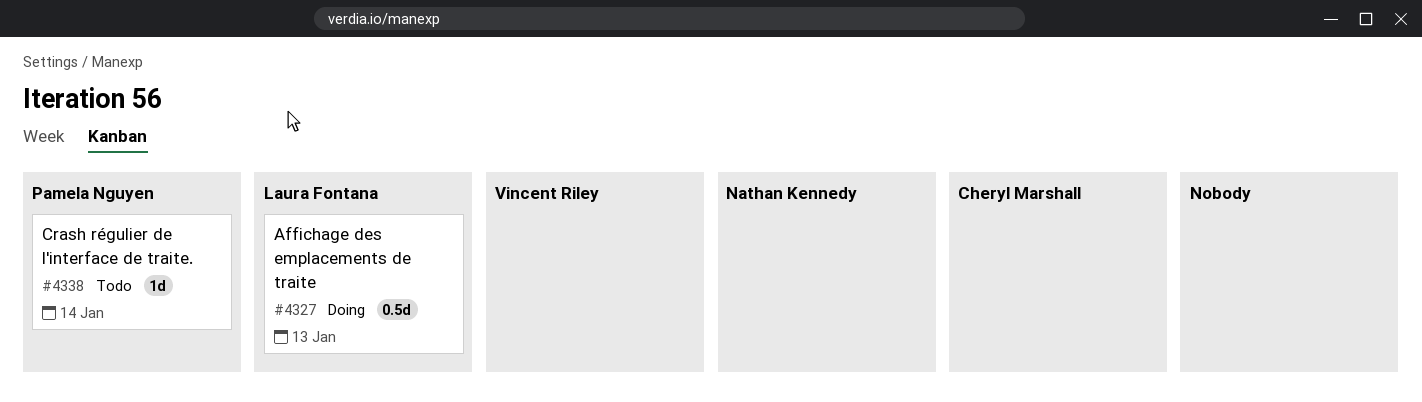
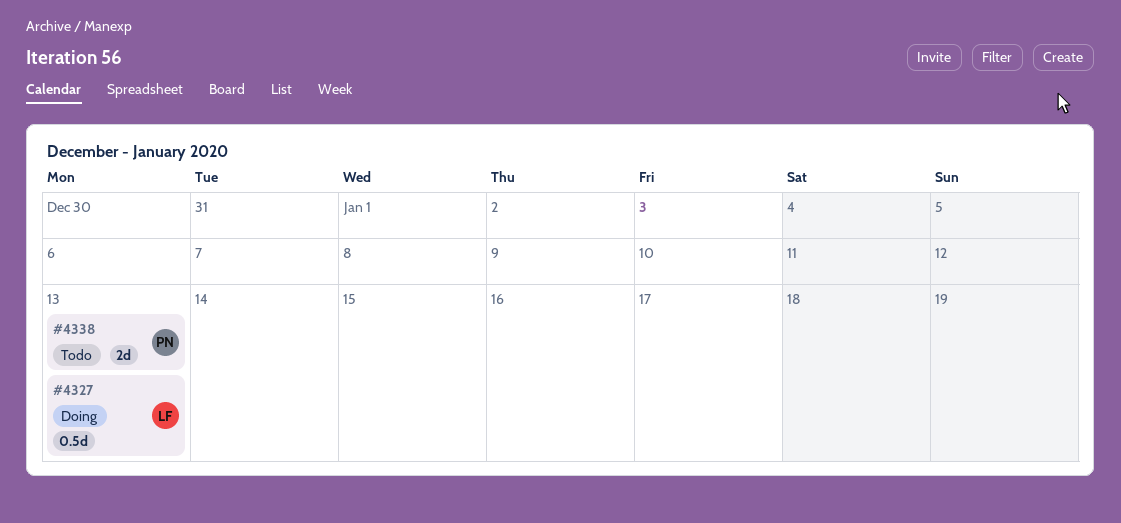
#4338, estimate: 1d -> 2d
#4338, due: Jan 14 -> Jan 13

